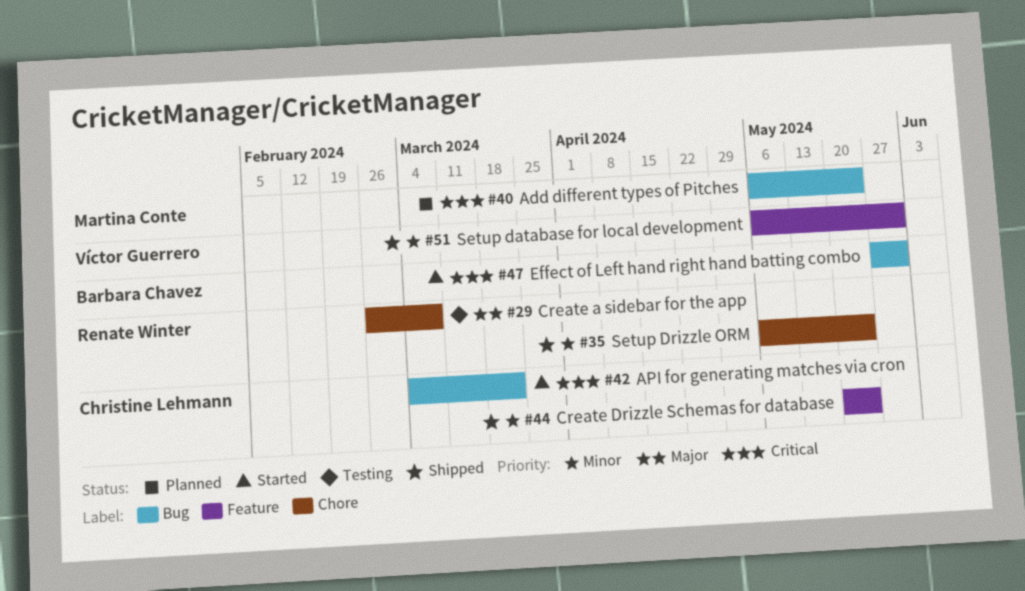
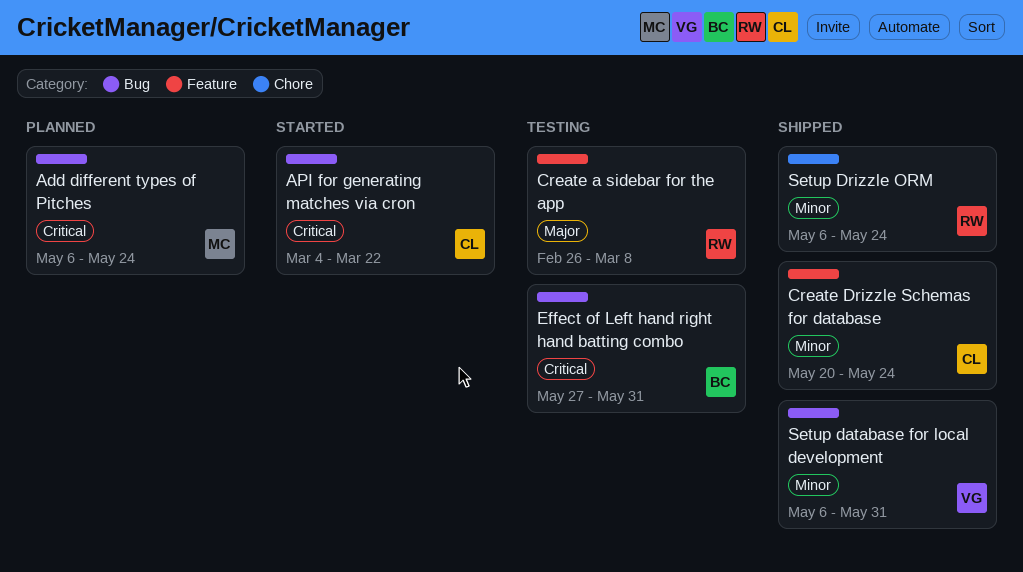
Create a sidebar for the app, label: Chore -> Feature
Effect of Left hand right hand batting combo, status: Started -> Testing
Setup database for local development, label: Feature -> Bug

